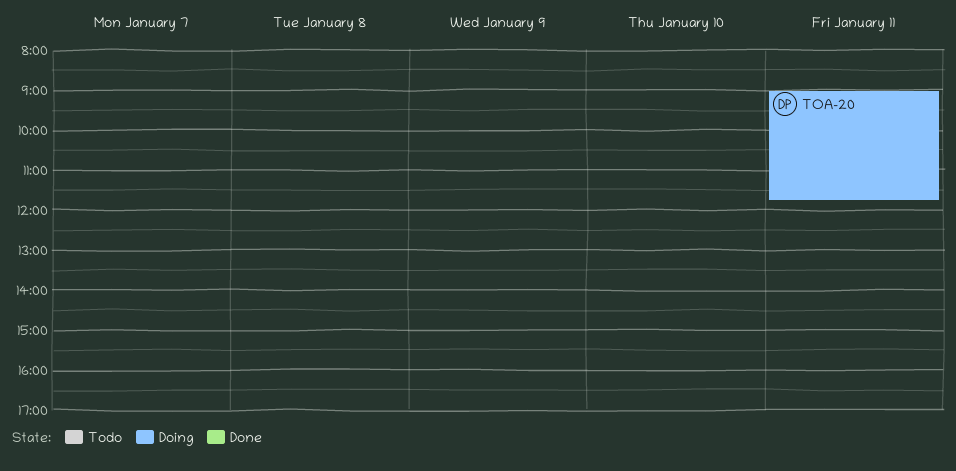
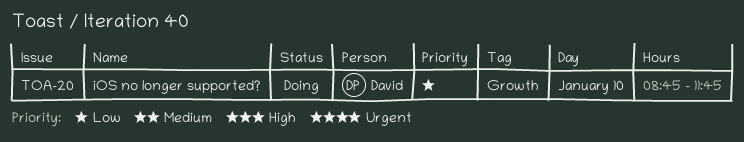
TOA-20, day: Jan 11 -> Jan 10
TOA-20, begins: 09:00 -> 08:45

